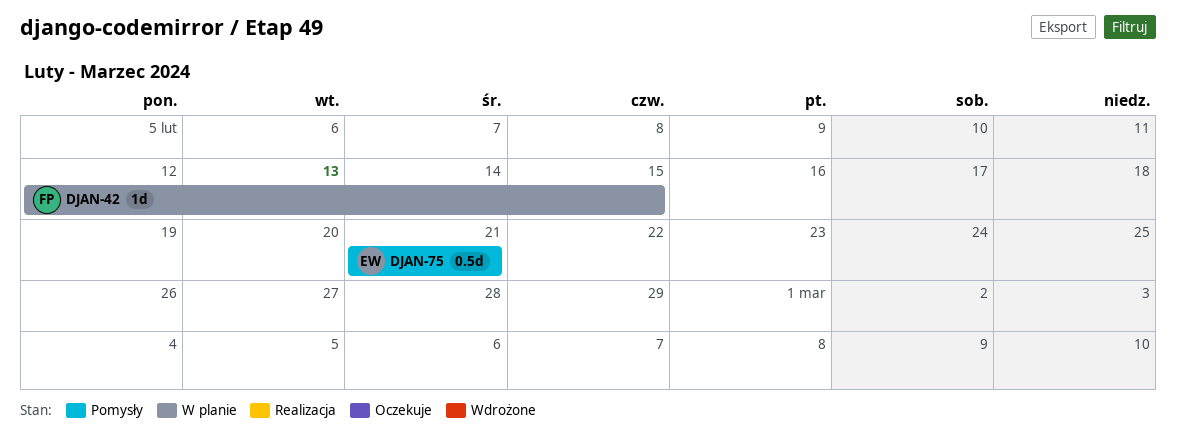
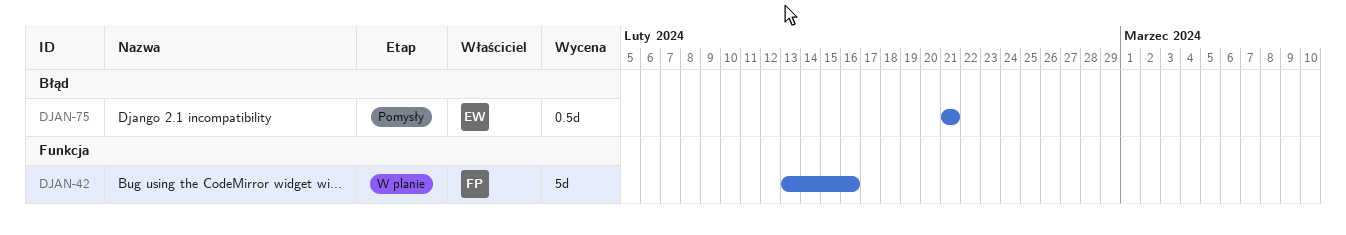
DJAN-42, estimate: 1d -> 5d
DJAN-42, start: Feb 12 -> Feb 13
DJAN-42, due: Feb 15 -> Feb 16

